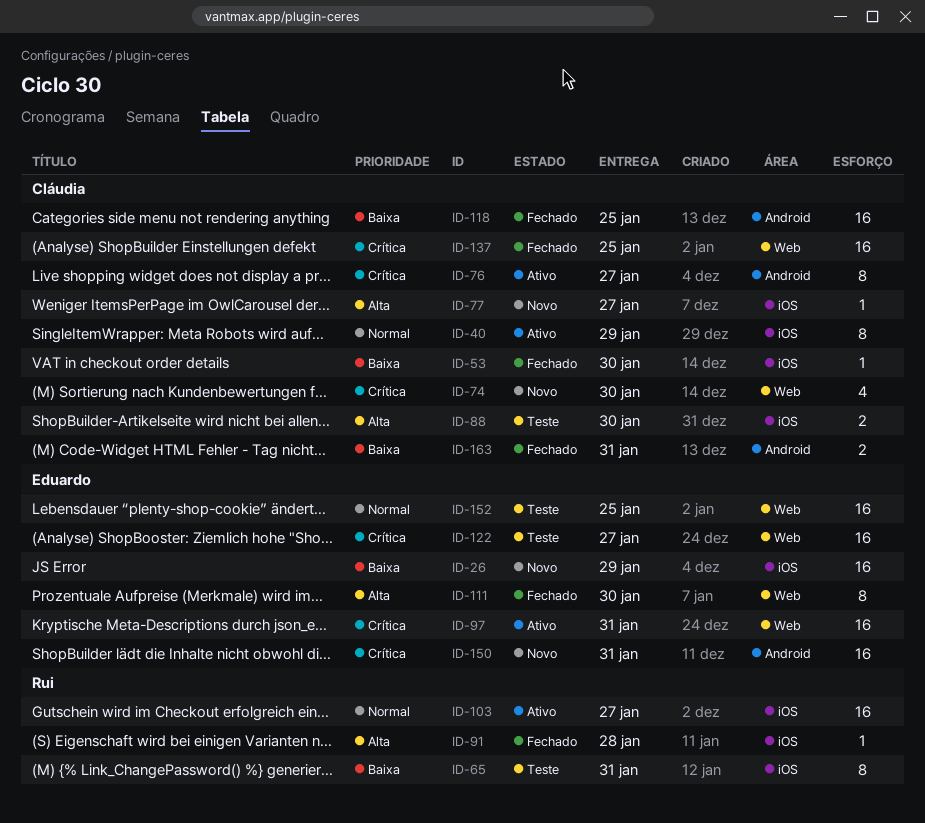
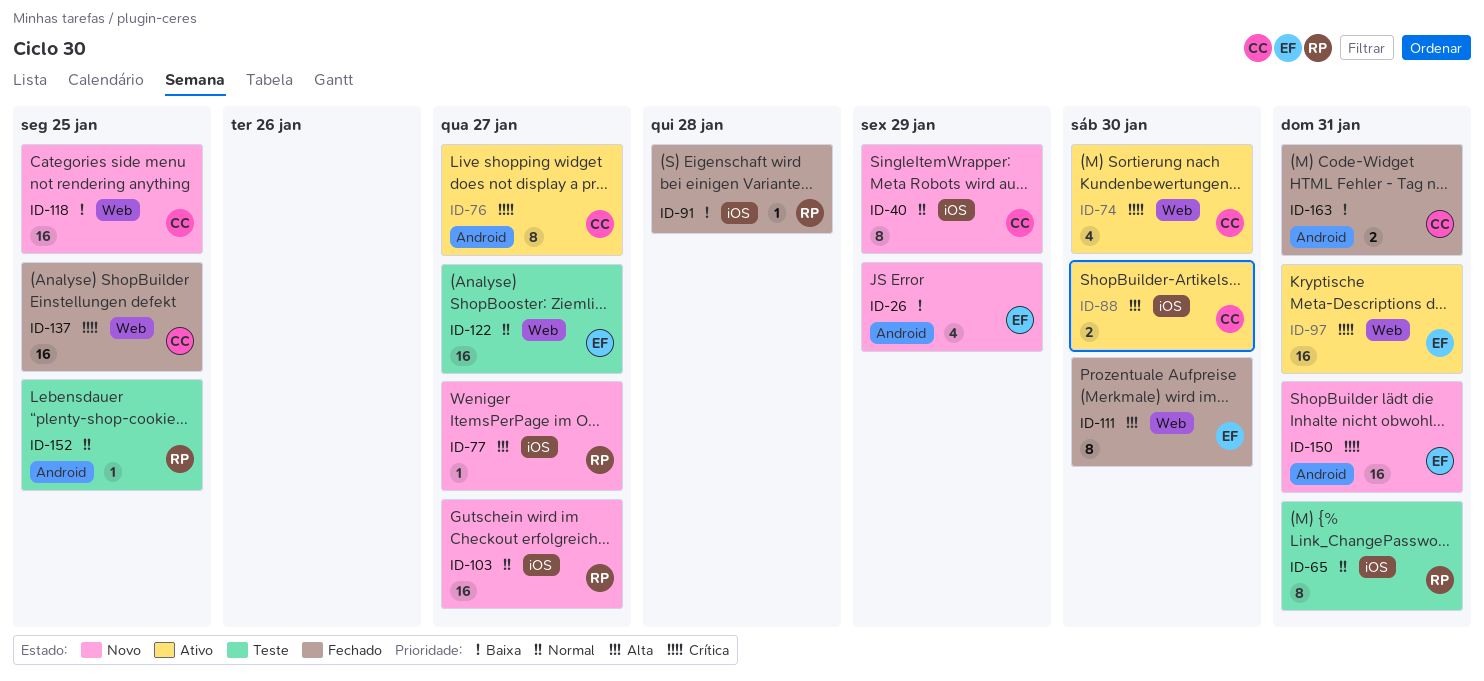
ID-26, label: iOS -> Android
ID-26, estimate: 16 -> 4
ID-40, status: Ativo -> Novo
ID-53: present -> none
ID-65, priority: Baixa -> Normal
ID-74, status: Novo -> Ativo
ID-77, owner: Cláudia -> Rui
ID-88, status: Teste -> Ativo
ID-91, priority: Alta -> Baixa
ID-103, status: Ativo -> Novo
ID-118, status: Fechado -> Novo
ID-118, label: Android -> Web
ID-122, priority: Crítica -> Normal
ID-152, owner: Eduardo -> Rui
ID-152, label: Web -> Android
ID-152, estimate: 16 -> 1

